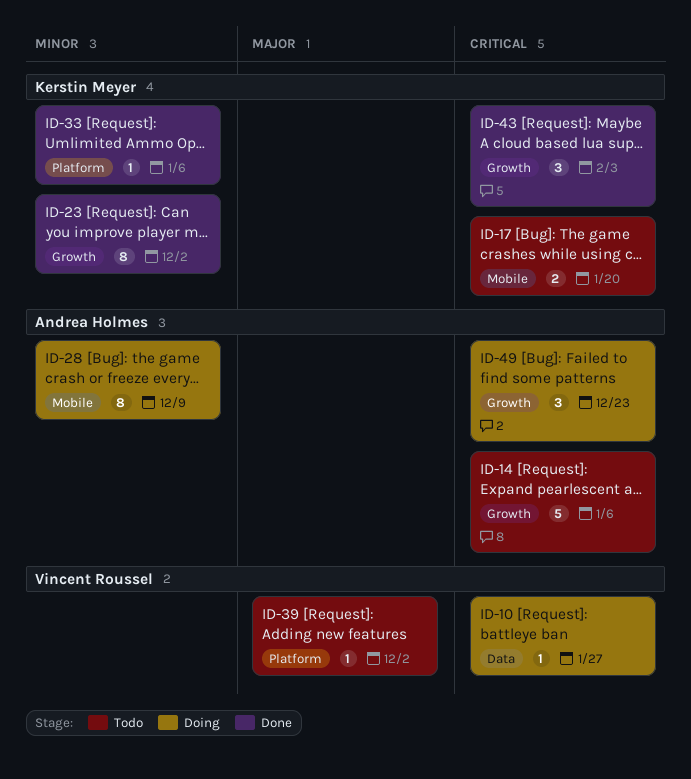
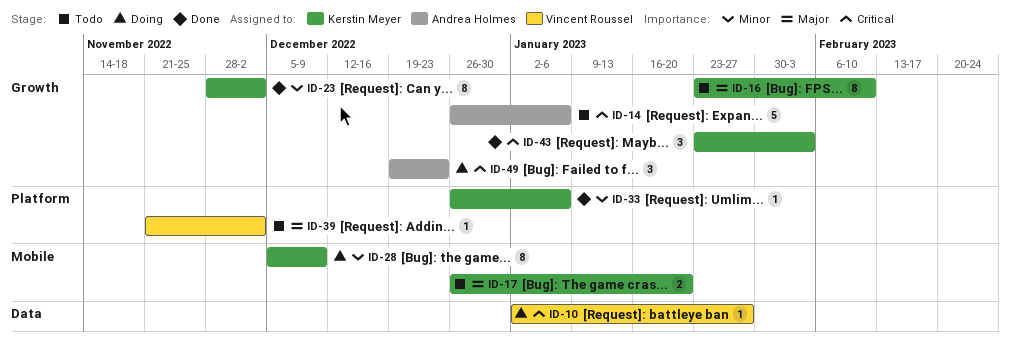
ID-16: none -> present
ID-17, priority: Critical -> Major
ID-28, owner: Andrea Holmes -> Kerstin Meyer

